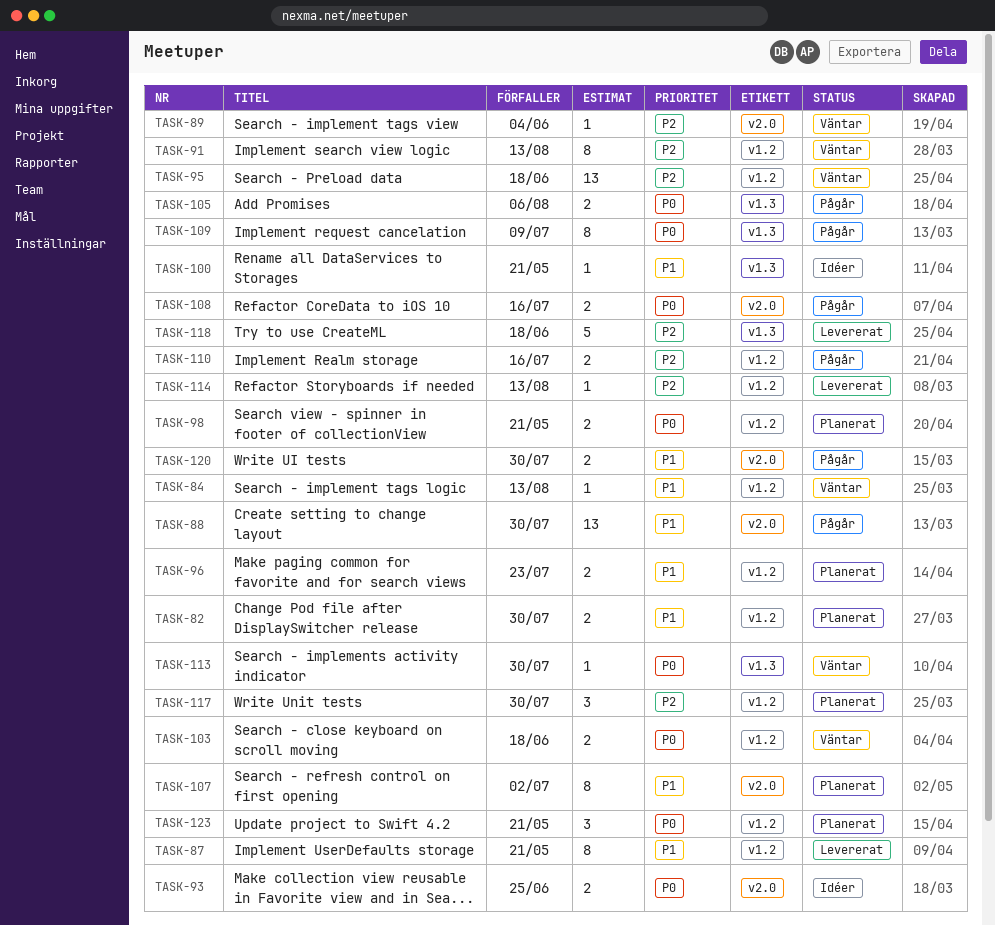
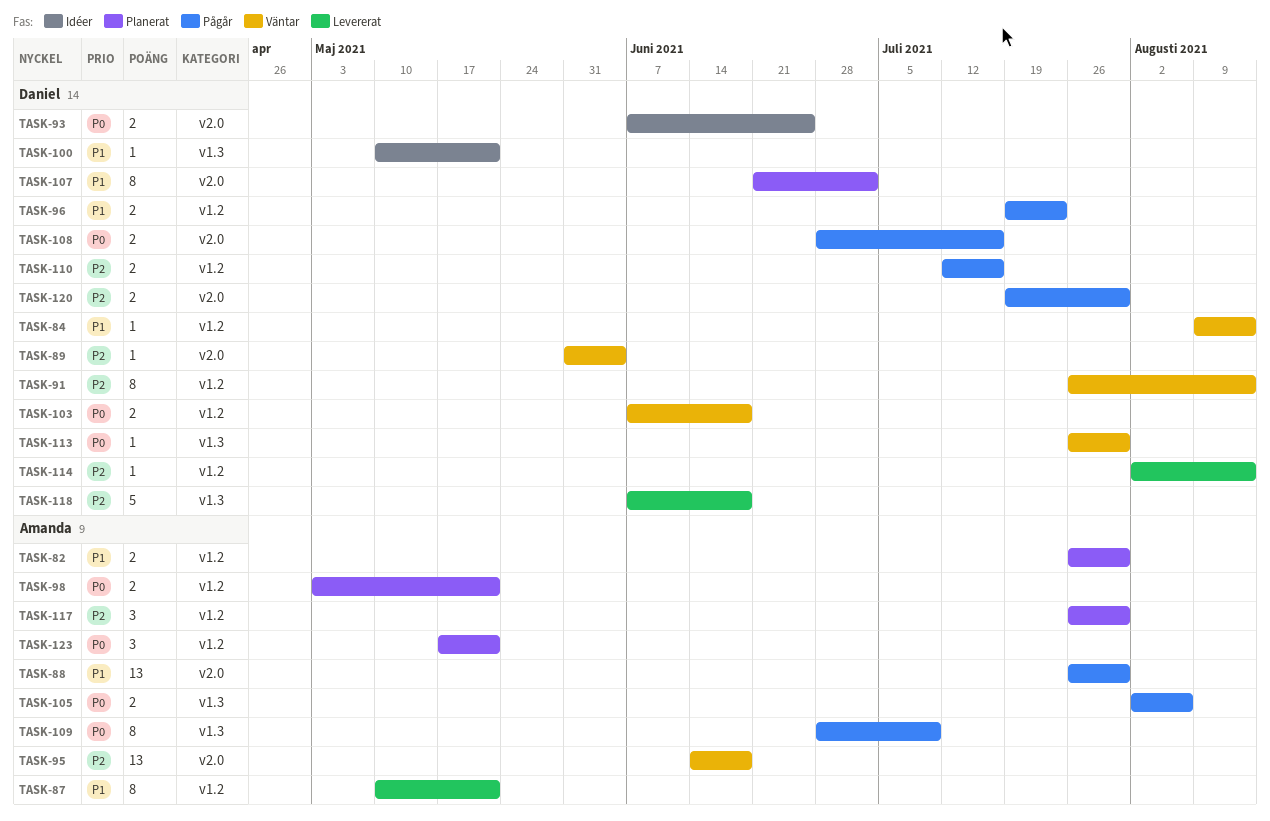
TASK-95, label: v1.2 -> v2.0
TASK-96, status: Planerat -> Pågår
TASK-120, priority: P1 -> P2

